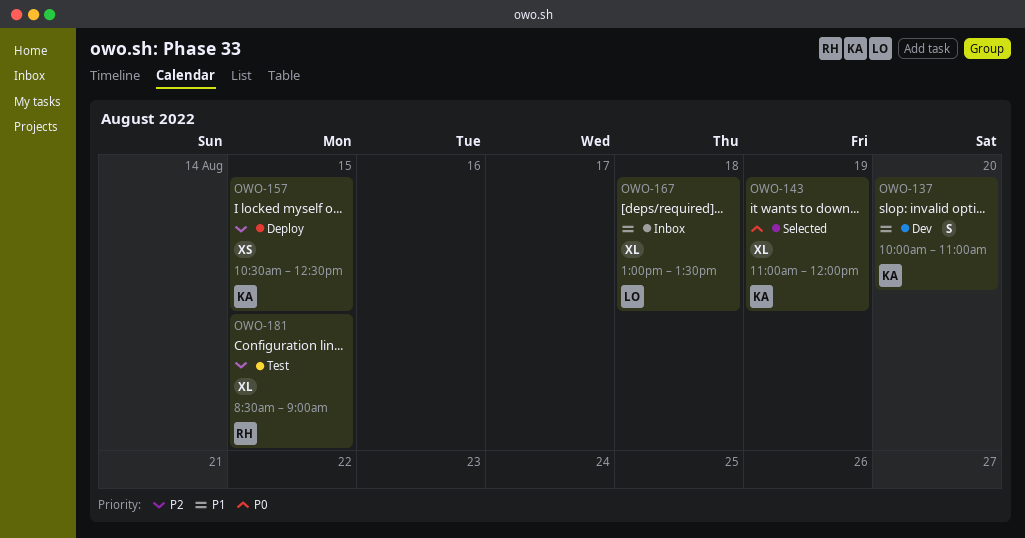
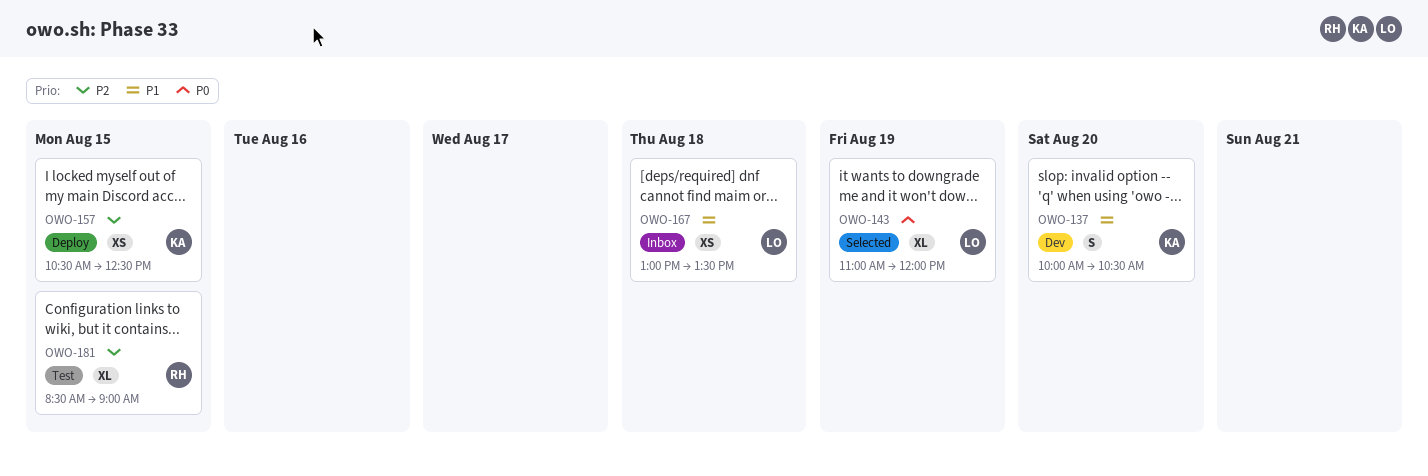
OWO-137, ends: 11:00 -> 10:30
OWO-143, owner: KA -> LO
OWO-167, estimate: XL -> XS

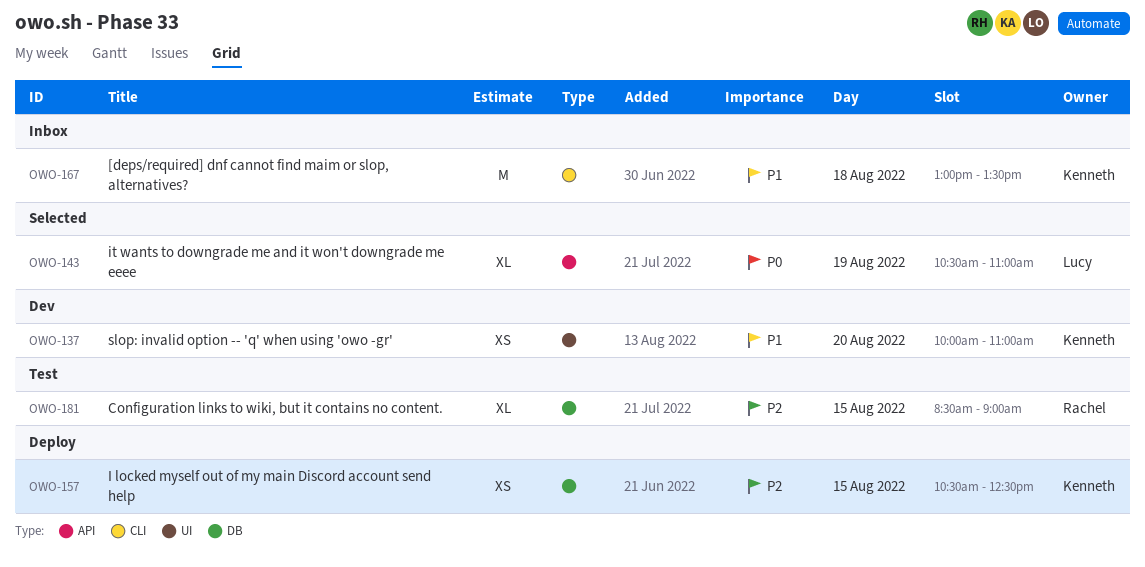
OWO-137, estimate: S -> XS
OWO-137, ends: 10:30 -> 11:00
OWO-143, begins: 11:00 -> 10:30
OWO-143, ends: 12:00 -> 11:00
OWO-167, owner: Lucy -> Kenneth
OWO-167, estimate: XS -> M

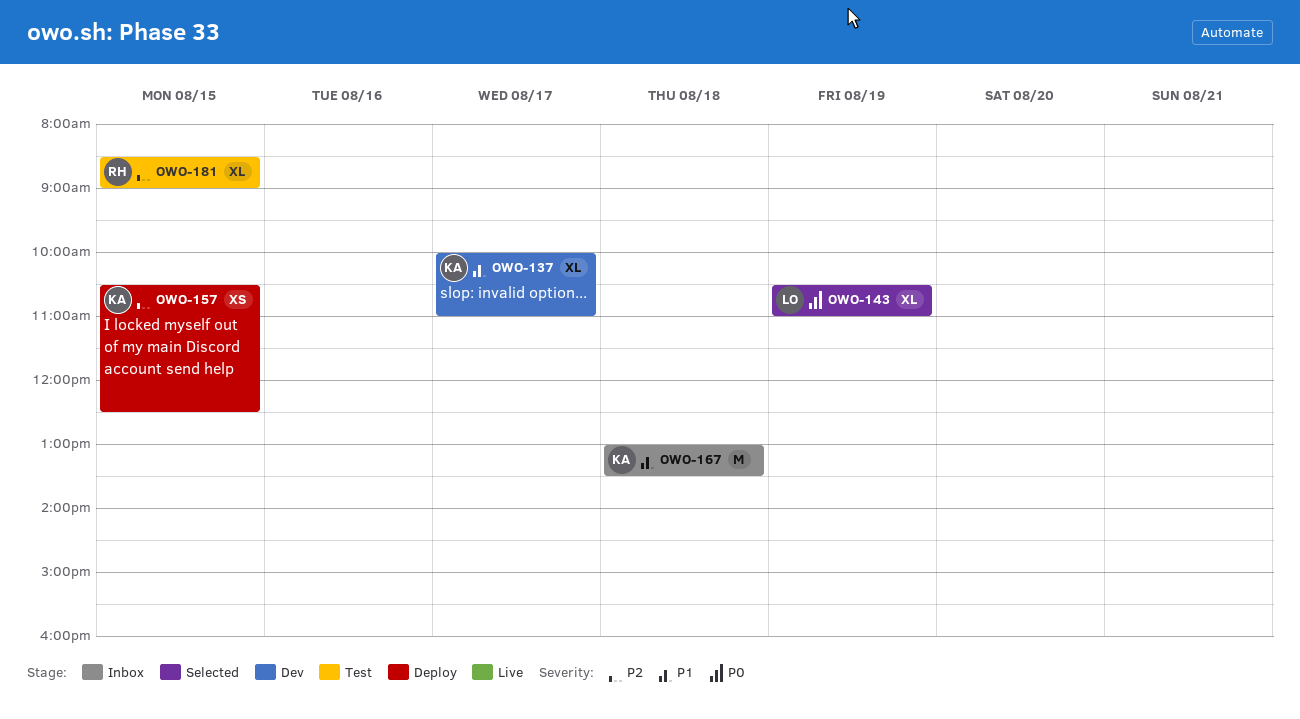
OWO-137, estimate: XS -> XL
OWO-137, day: Aug 20 -> Aug 17

